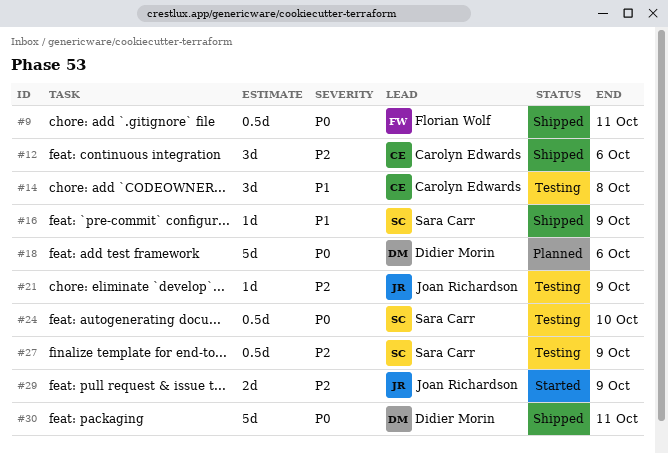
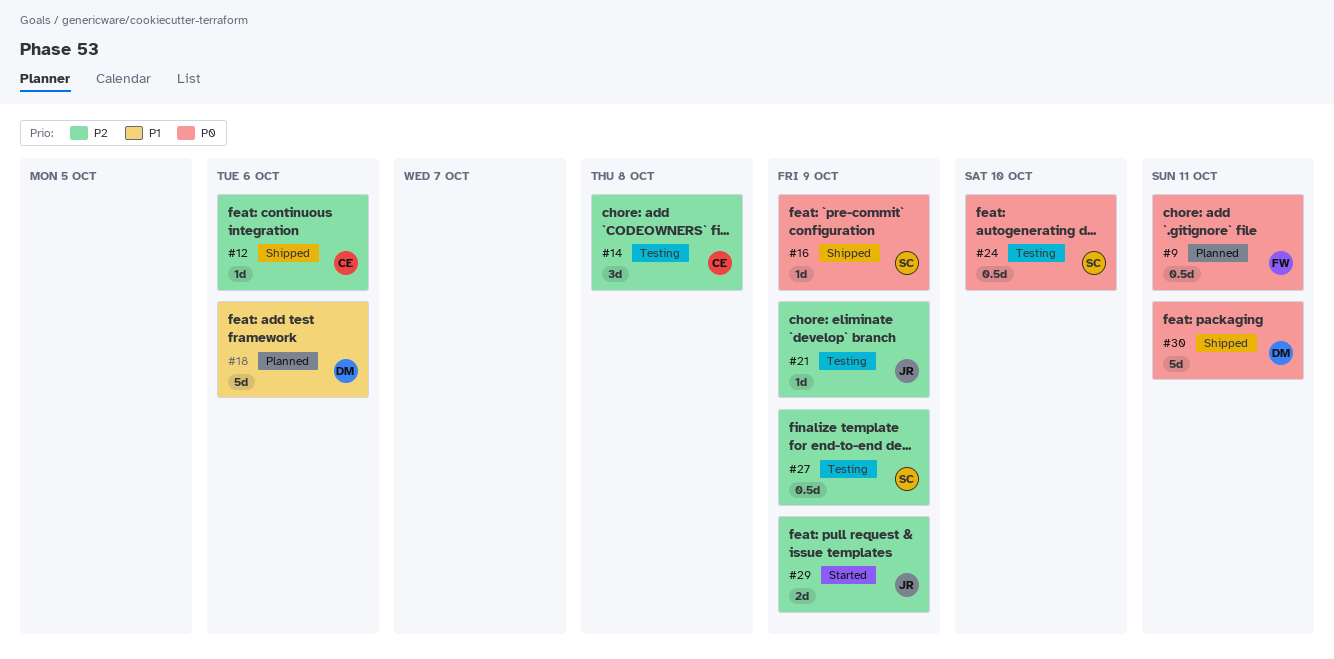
#9, status: Shipped -> Planned
#12, estimate: 3d -> 1d
#14, priority: P1 -> P2
#16, priority: P1 -> P0
#18, priority: P0 -> P1

